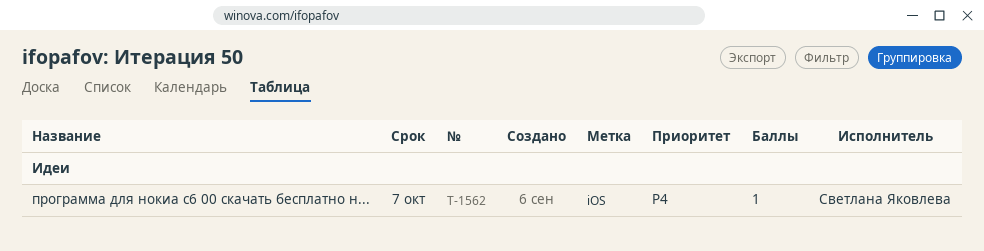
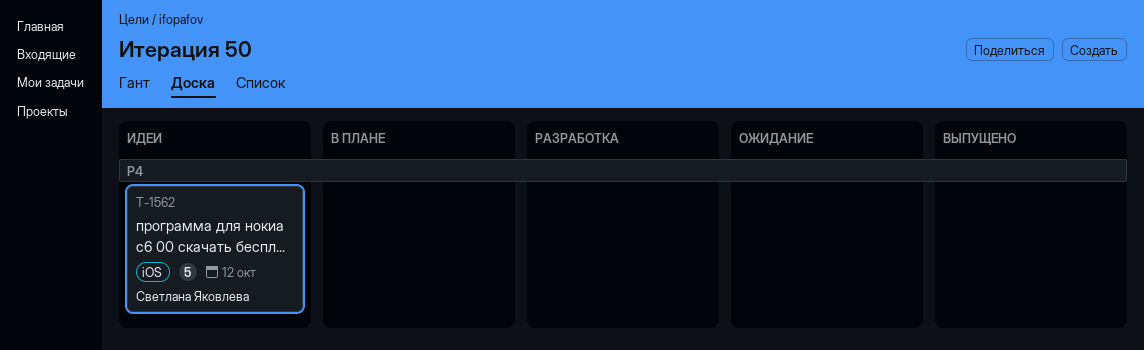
T-1562, estimate: 1 -> 5
T-1562, due: Oct 7 -> Oct 12

